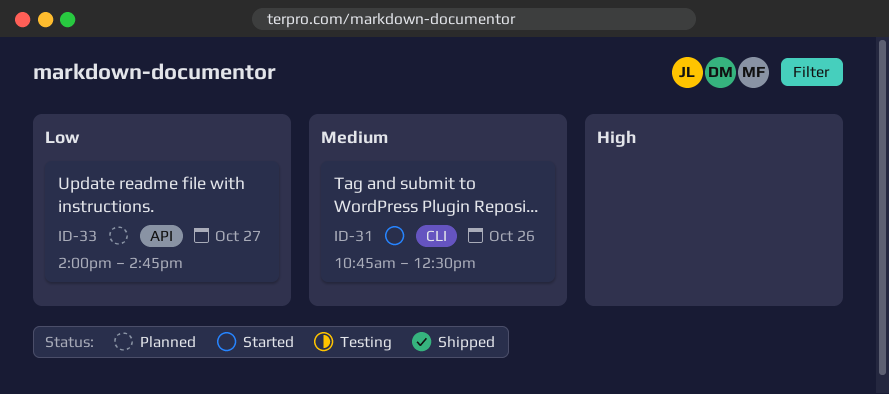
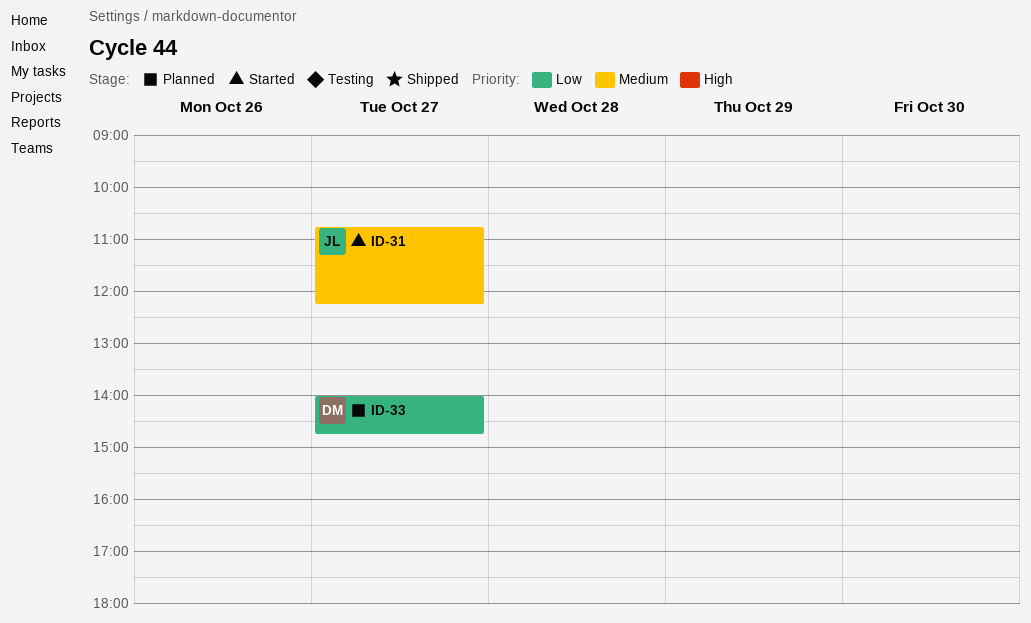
ID-31, day: Oct 26 -> Oct 27
ID-31, ends: 12:30 -> 12:15

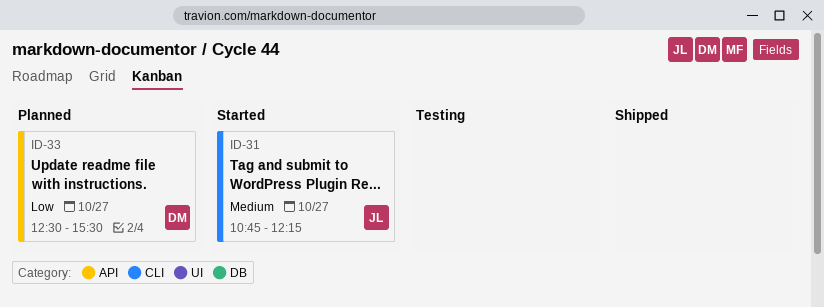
ID-33, begins: 14:00 -> 12:30
ID-33, ends: 14:45 -> 15:30

